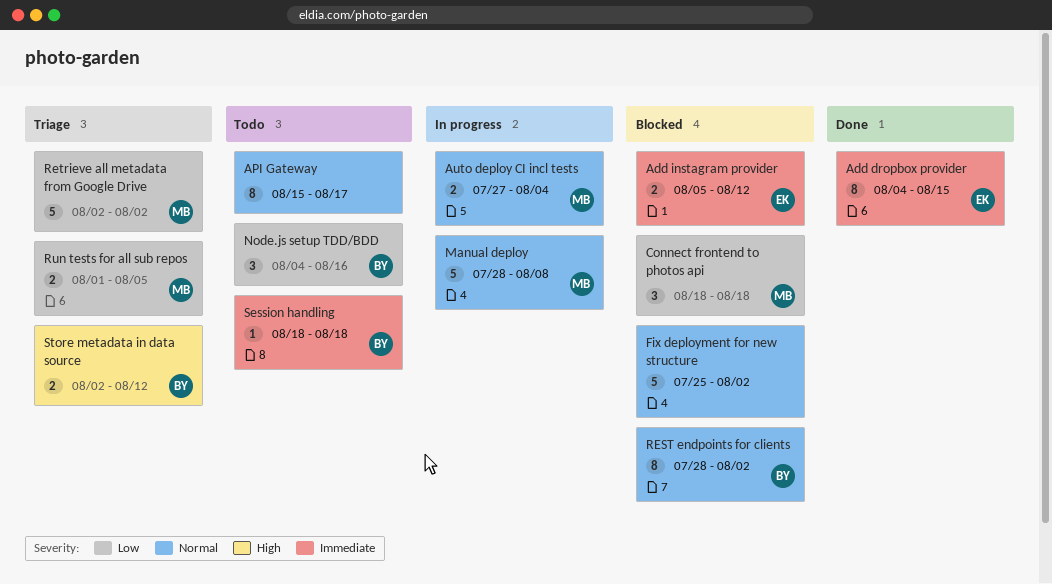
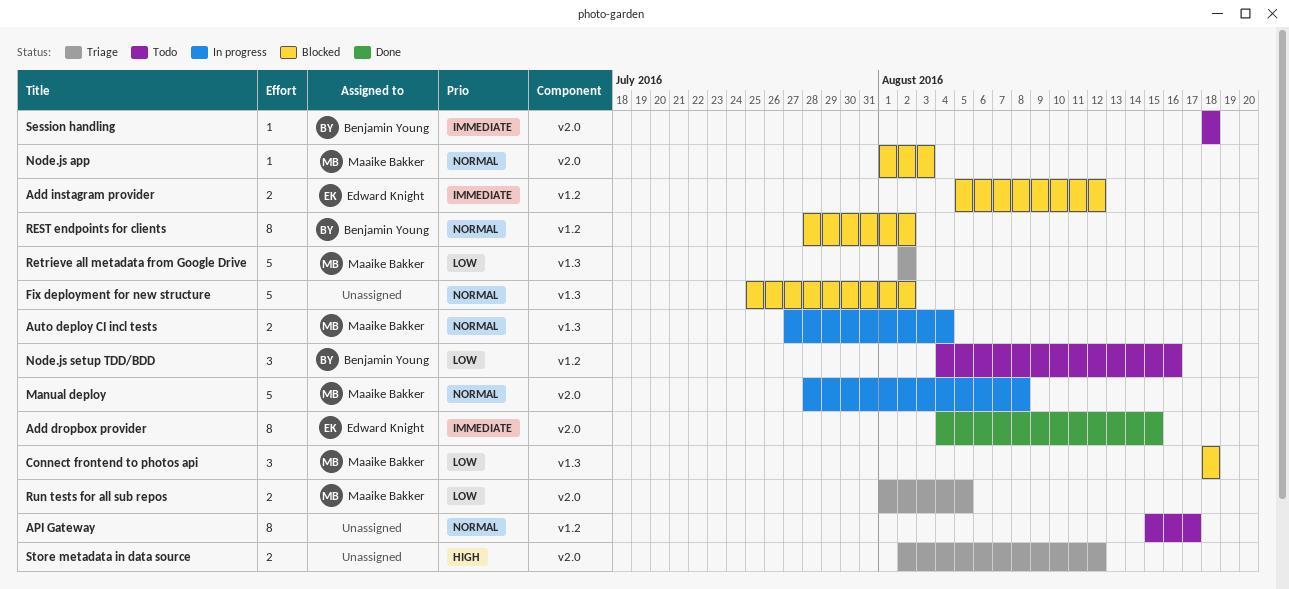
Node.js app: none -> present
Store metadata in data source, owner: Benjamin Young -> none

